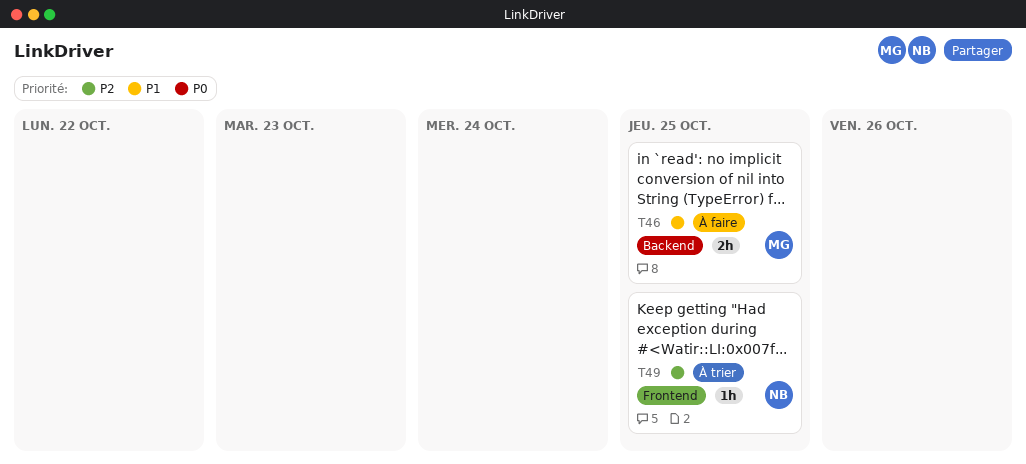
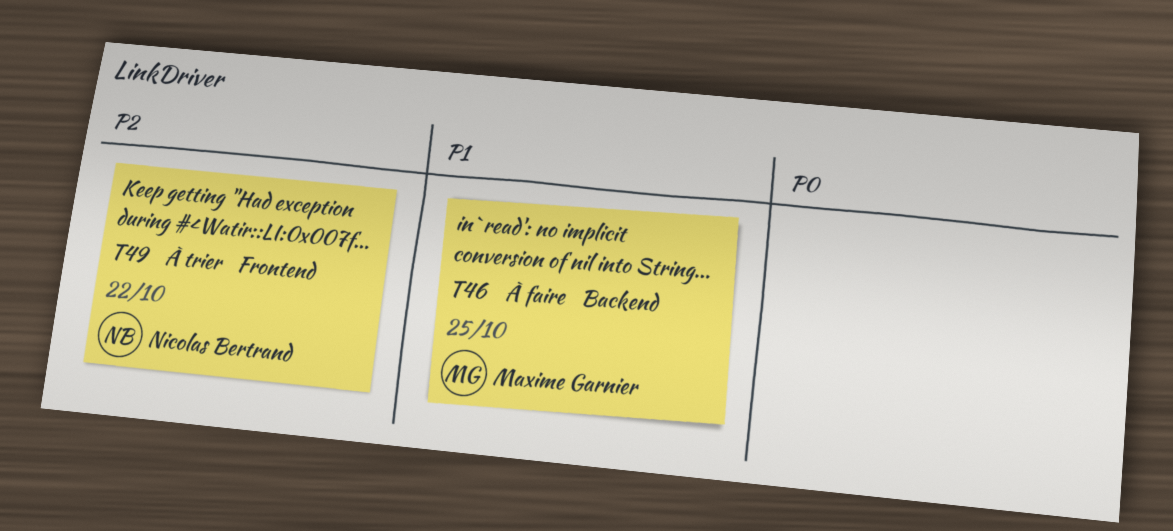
T49, due: Oct 25 -> Oct 22

